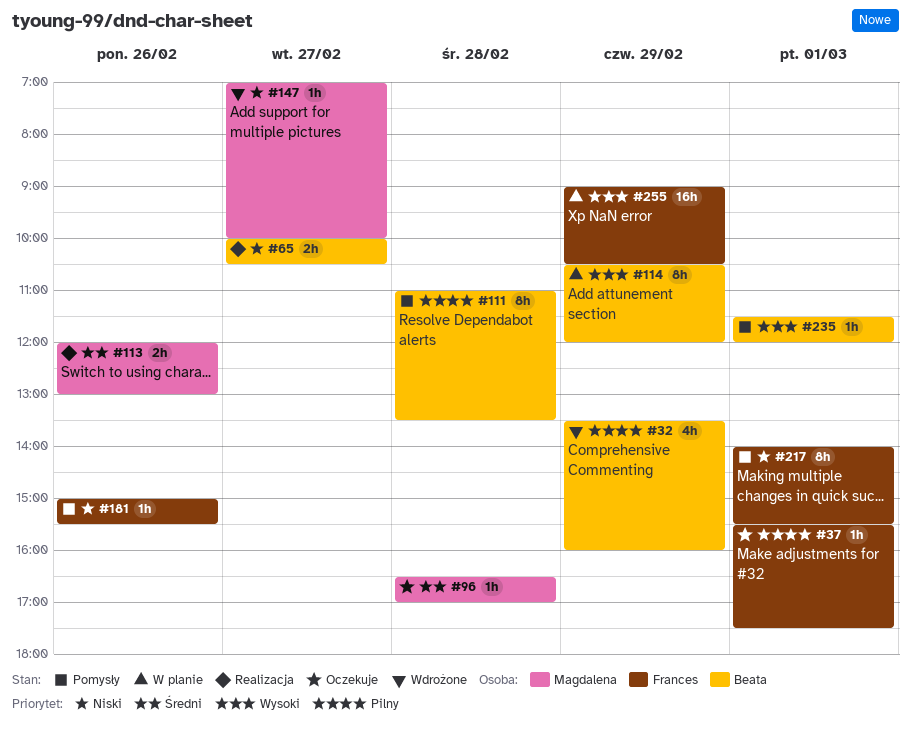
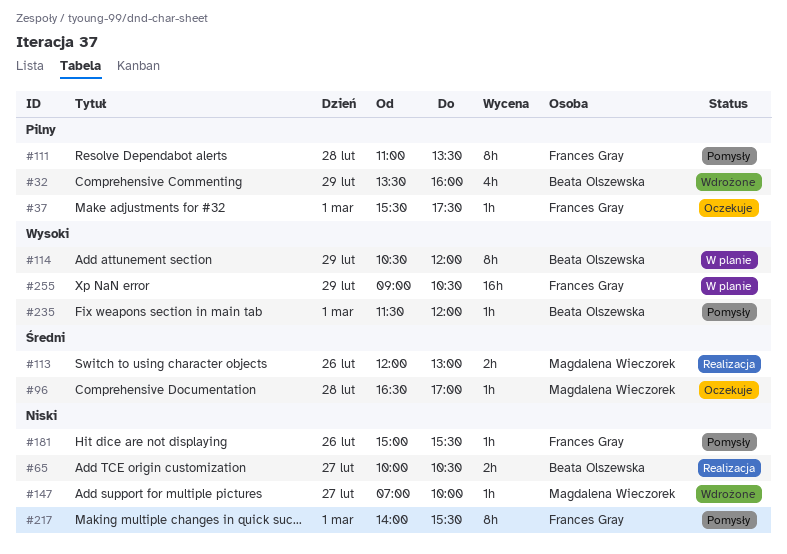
#111, owner: Beata Olszewska -> Frances Gray

